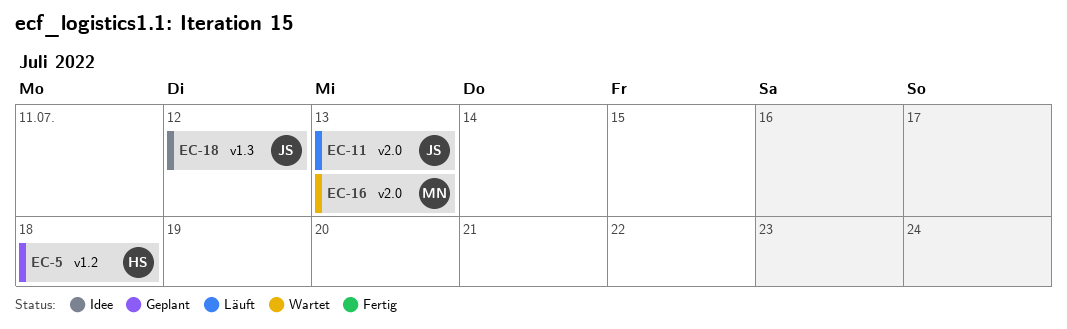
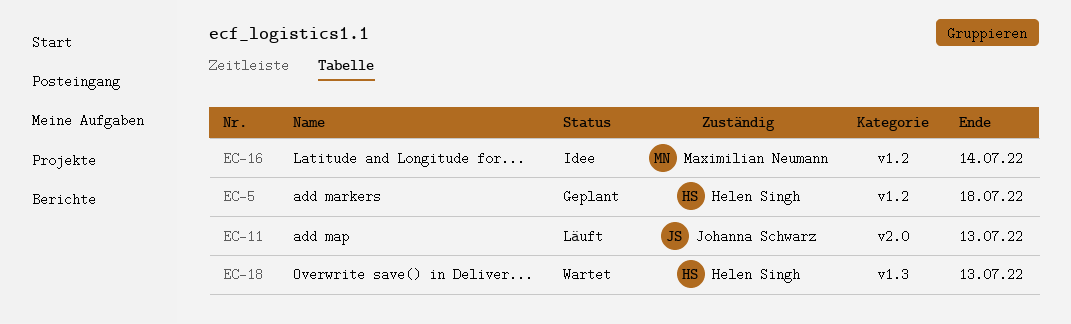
EC-16, status: Wartet -> Idee
EC-16, label: v2.0 -> v1.2
EC-16, due: Jul 13 -> Jul 14
EC-18, status: Idee -> Wartet
EC-18, owner: Johanna Schwarz -> Helen Singh
EC-18, due: Jul 12 -> Jul 13

